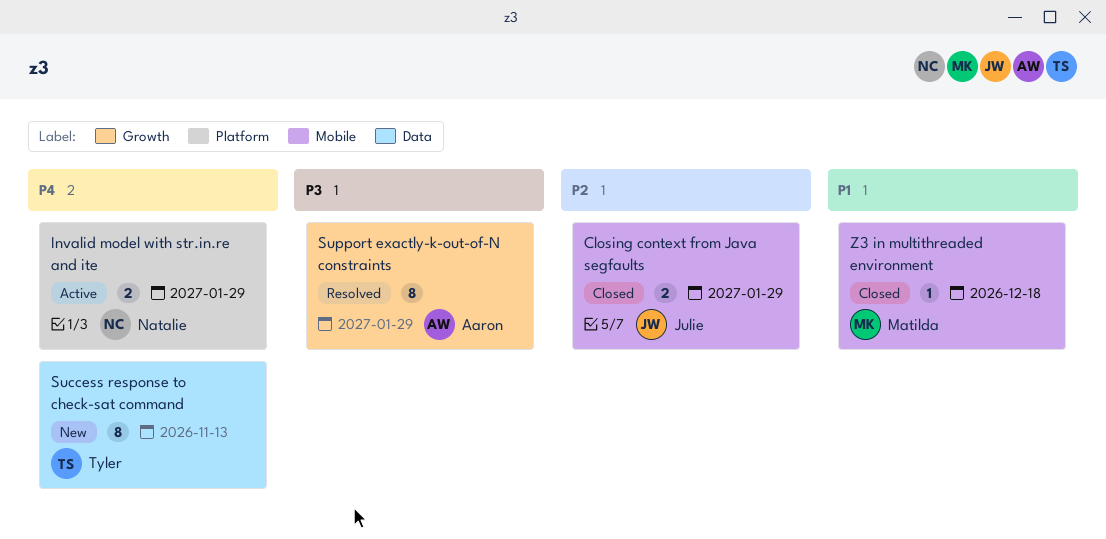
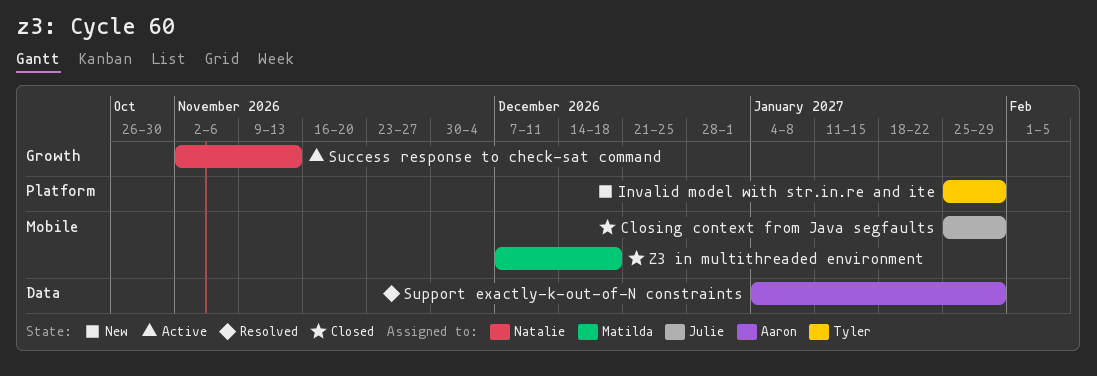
Invalid model with str.in.re and ite, status: Active -> New
Invalid model with str.in.re and ite, owner: Natalie -> Tyler
Success response to check-sat command, status: New -> Active
Success response to check-sat command, owner: Tyler -> Natalie
Success response to check-sat command, label: Data -> Growth
Support exactly-k-out-of-N constraints, label: Growth -> Data

